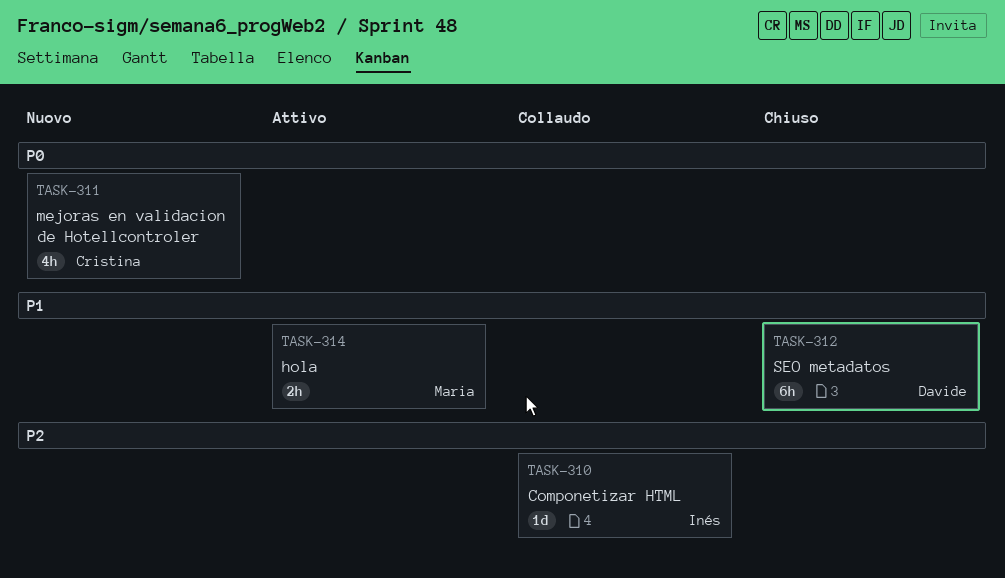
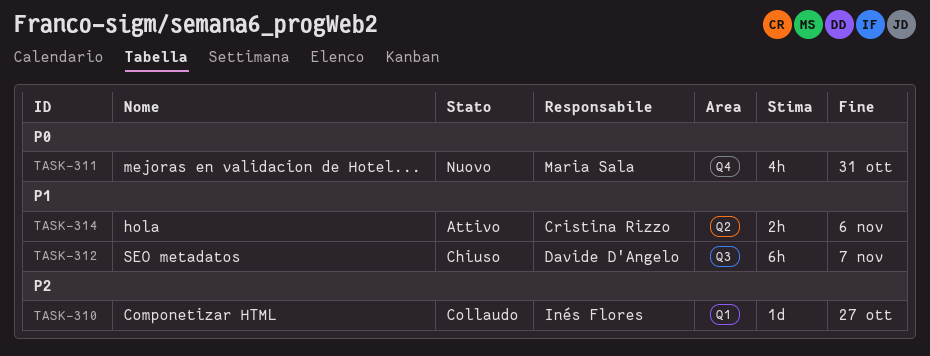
TASK-311, owner: Cristina Rizzo -> Maria Sala
TASK-314, owner: Maria Sala -> Cristina Rizzo

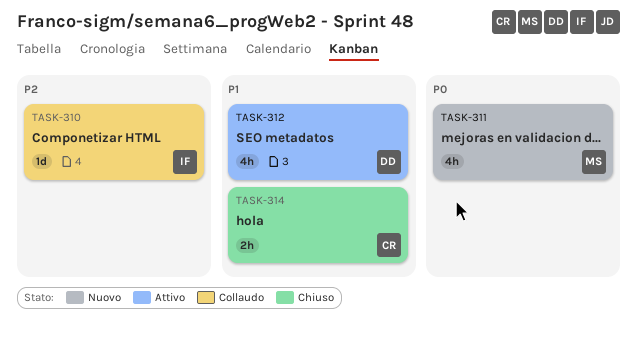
TASK-312, status: Chiuso -> Attivo
TASK-312, estimate: 6h -> 4h
TASK-314, status: Attivo -> Chiuso

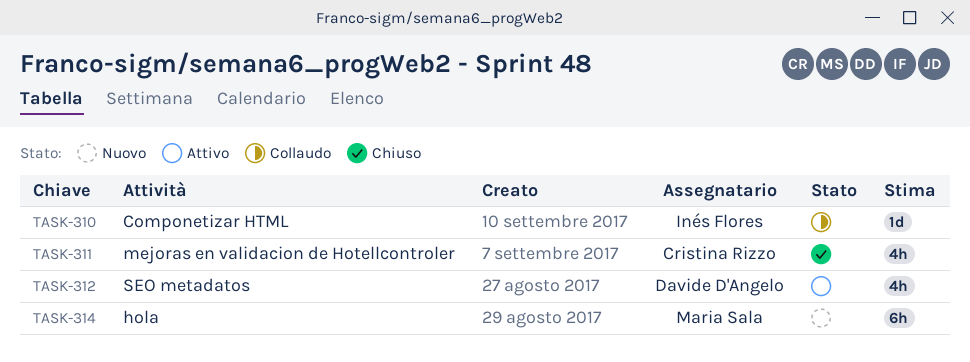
TASK-311, status: Nuovo -> Chiuso
TASK-311, owner: Maria Sala -> Cristina Rizzo
TASK-314, status: Chiuso -> Nuovo
TASK-314, owner: Cristina Rizzo -> Maria Sala
TASK-314, estimate: 2h -> 6h

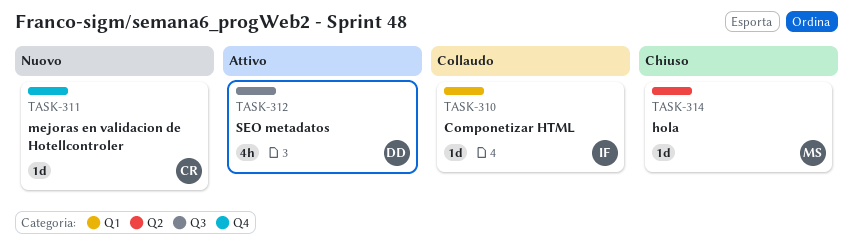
TASK-311, status: Chiuso -> Nuovo
TASK-311, estimate: 4h -> 1d
TASK-314, status: Nuovo -> Chiuso
TASK-314, estimate: 6h -> 1d

